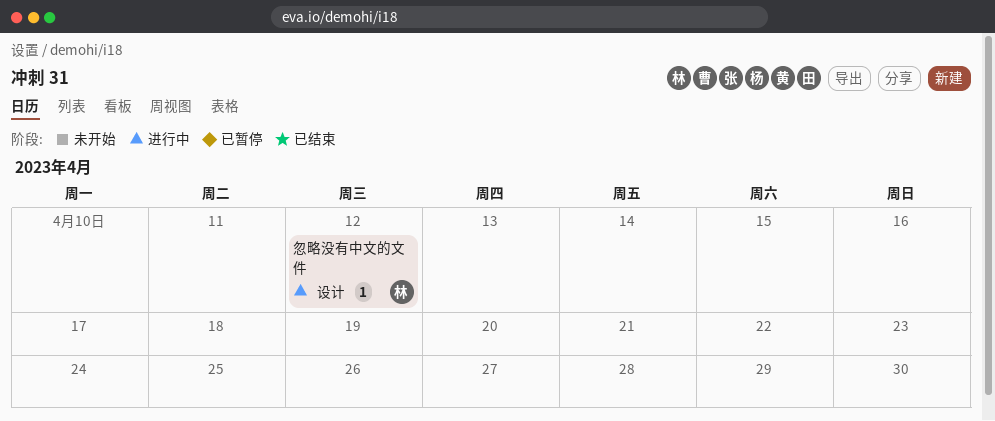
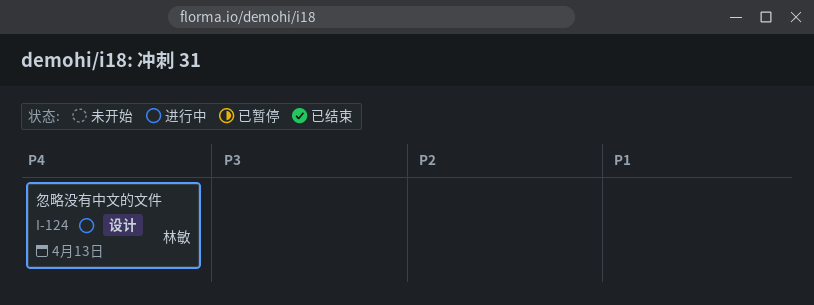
忽略没有中文的文件, due: Apr 12 -> Apr 13

